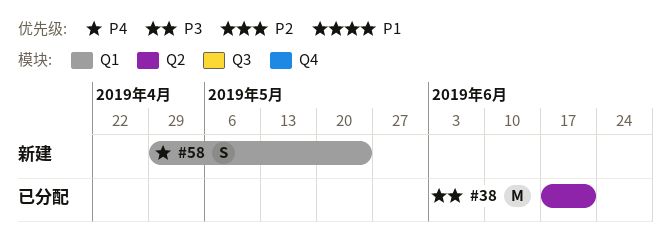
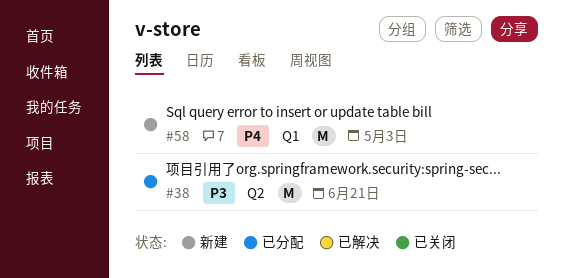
#58, estimate: S -> M
#58, due: May 24 -> May 3

